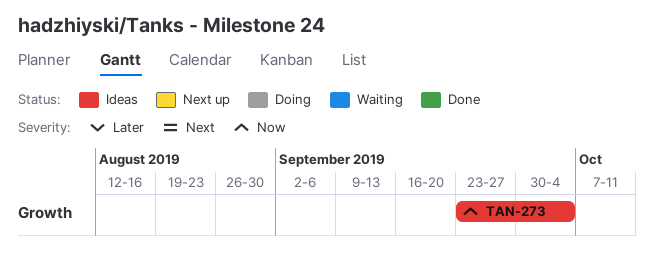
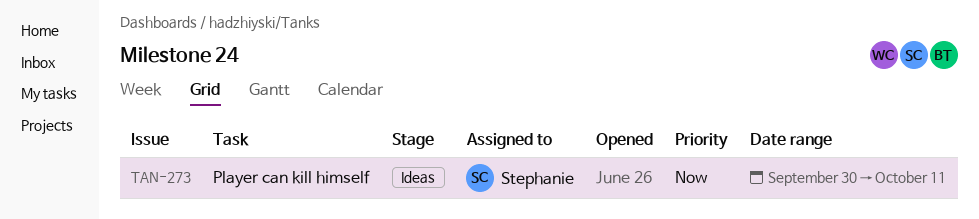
TAN-273, start: Sep 23 -> Sep 30
TAN-273, due: Oct 4 -> Oct 11

